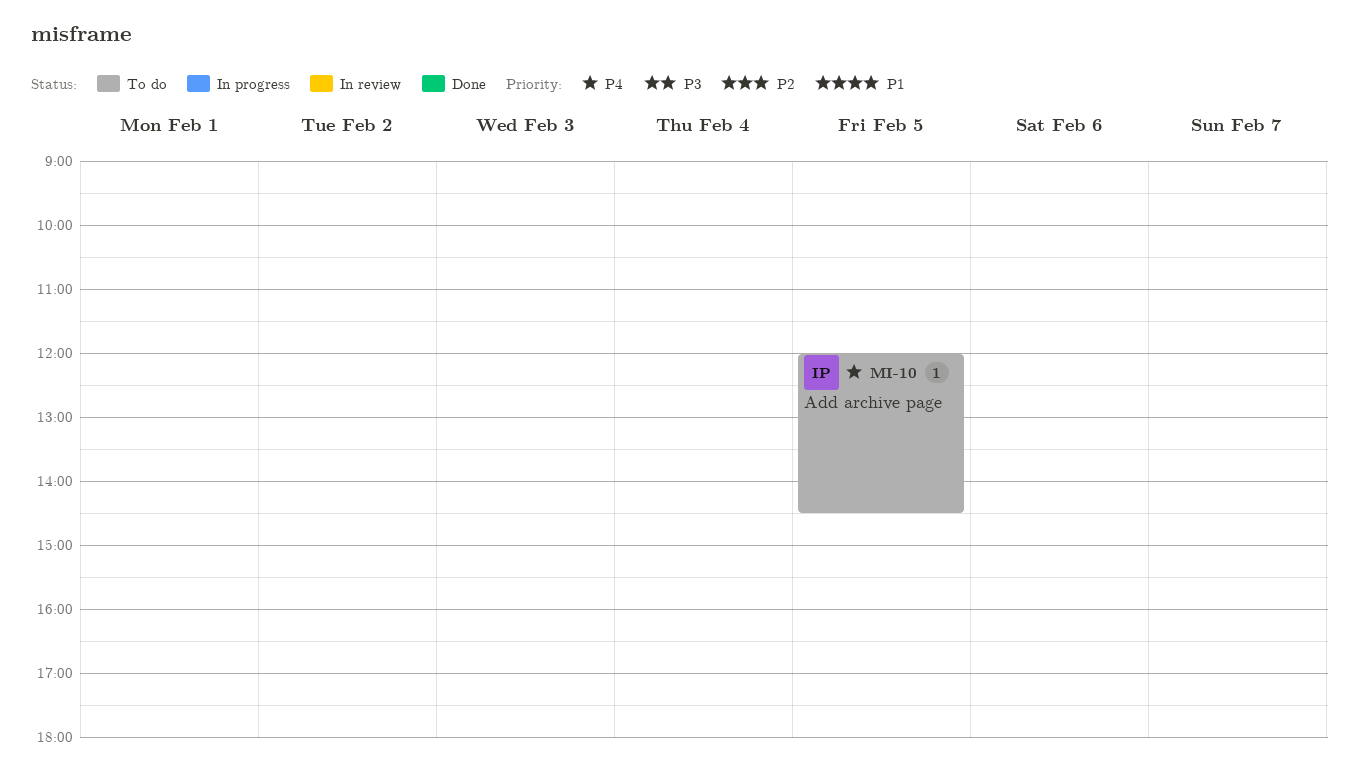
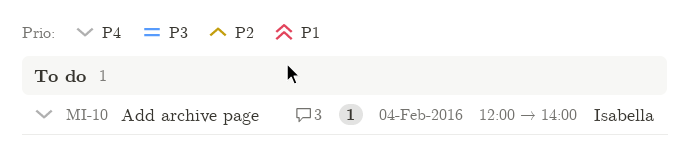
MI-10, day: Feb 5 -> Feb 4
MI-10, ends: 14:30 -> 14:00

